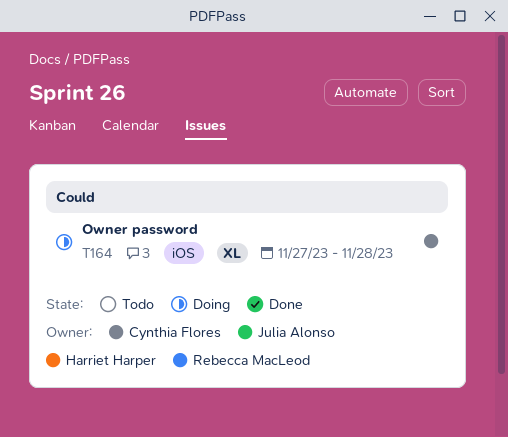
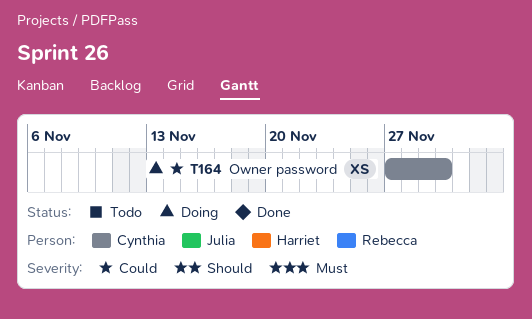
T164, estimate: XL -> XS
T164, due: Nov 28 -> Nov 30

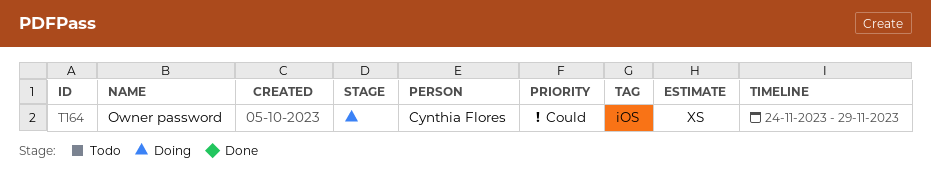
T164, start: Nov 27 -> Nov 24
T164, due: Nov 30 -> Nov 29

